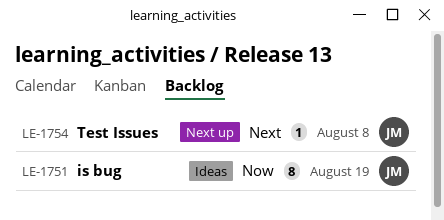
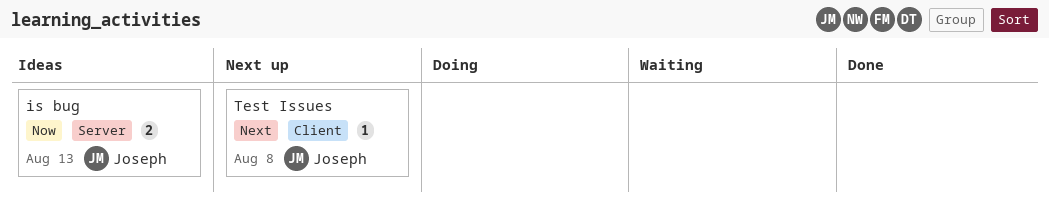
is bug, estimate: 8 -> 2
is bug, due: Aug 19 -> Aug 13

